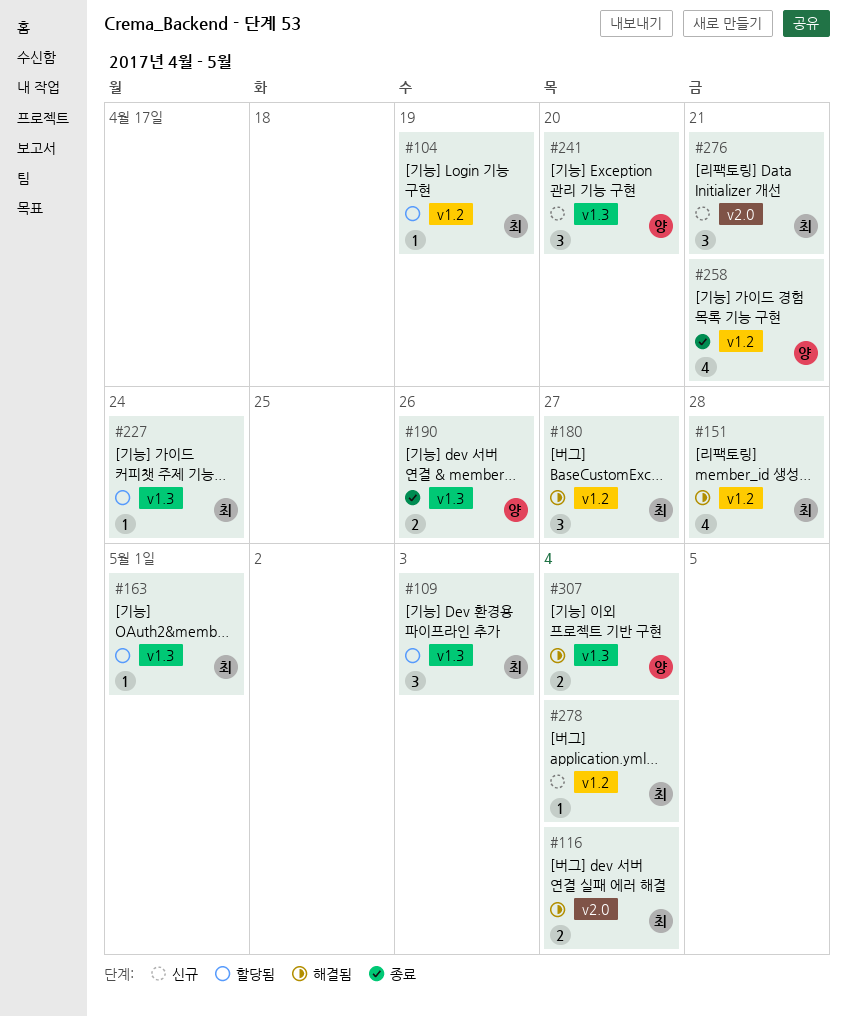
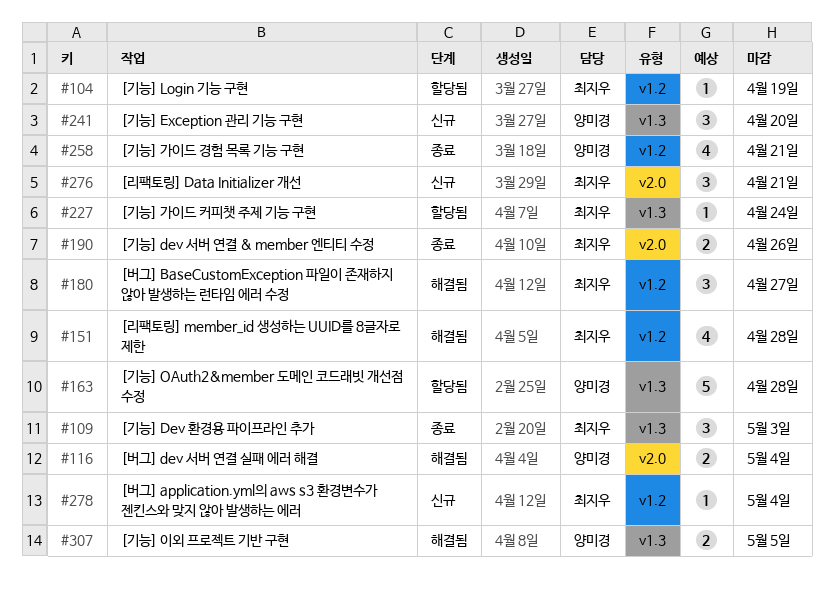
#109, status: 할당됨 -> 종료
#116, owner: 최지우 -> 양미경
#163, owner: 최지우 -> 양미경
#163, estimate: 1 -> 5
#163, due: May 1 -> Apr 28
#190, owner: 양미경 -> 최지우
#190, label: v1.3 -> v2.0
#307, due: May 4 -> May 5

